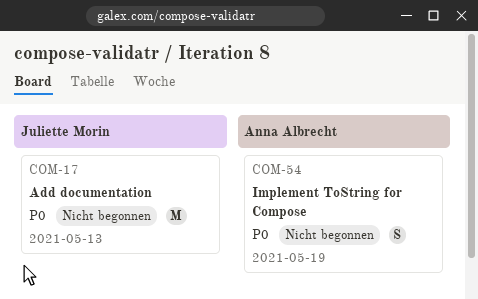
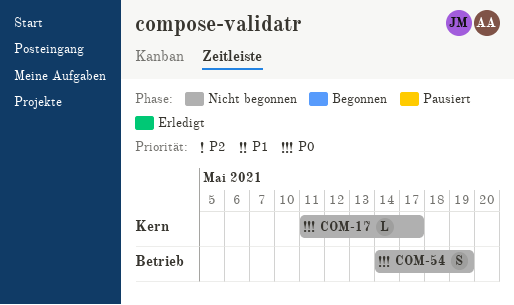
COM-17, estimate: M -> L
COM-17, due: May 13 -> May 17

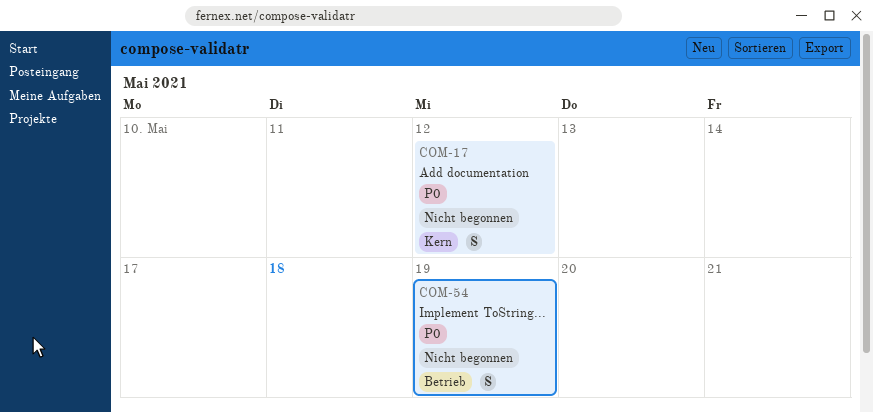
COM-17, estimate: L -> S
COM-17, due: May 17 -> May 12

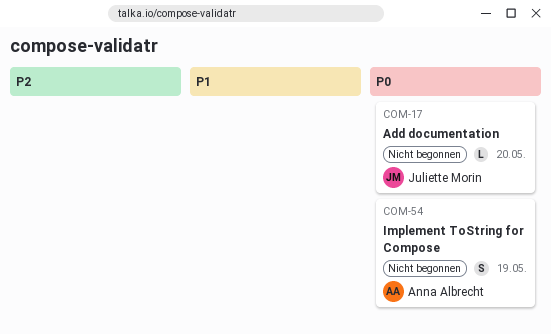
COM-17, estimate: S -> L
COM-17, due: May 12 -> May 20

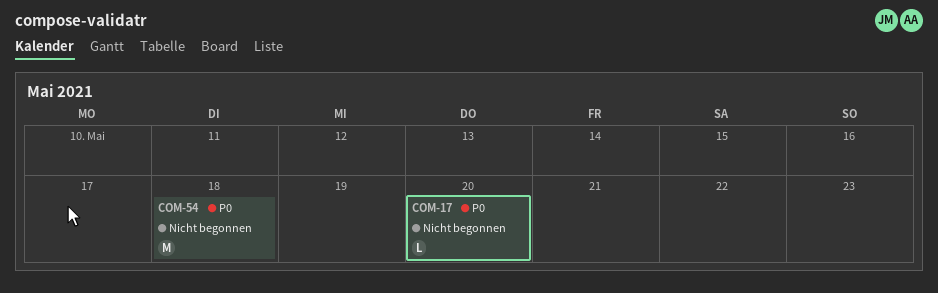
COM-54, estimate: S -> M
COM-54, due: May 19 -> May 18

